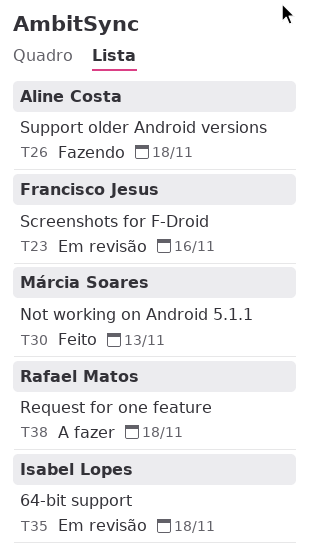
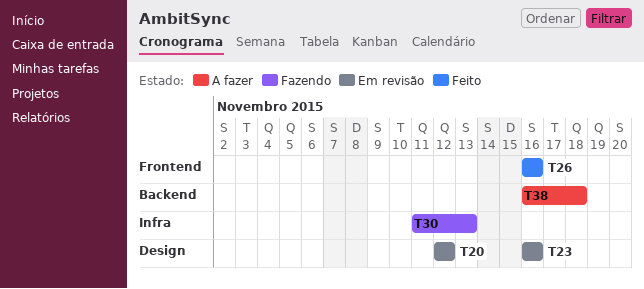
T20: none -> present
T26, status: Fazendo -> Feito
T26, due: Nov 18 -> Nov 16
T30, status: Feito -> Fazendo
T35: present -> none

